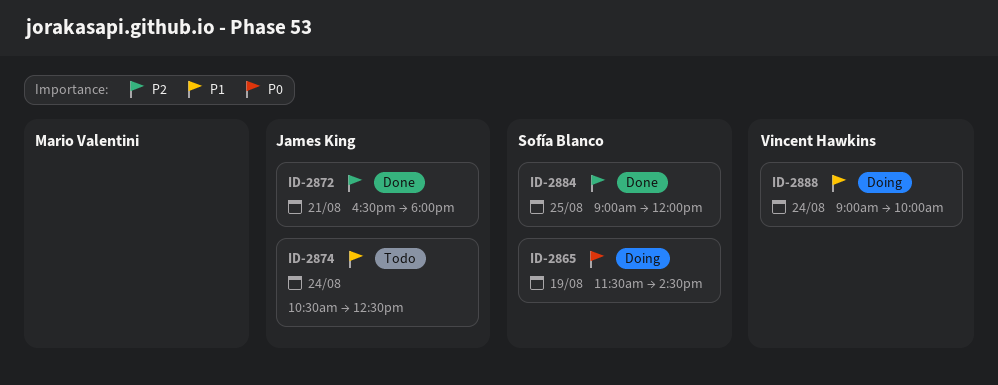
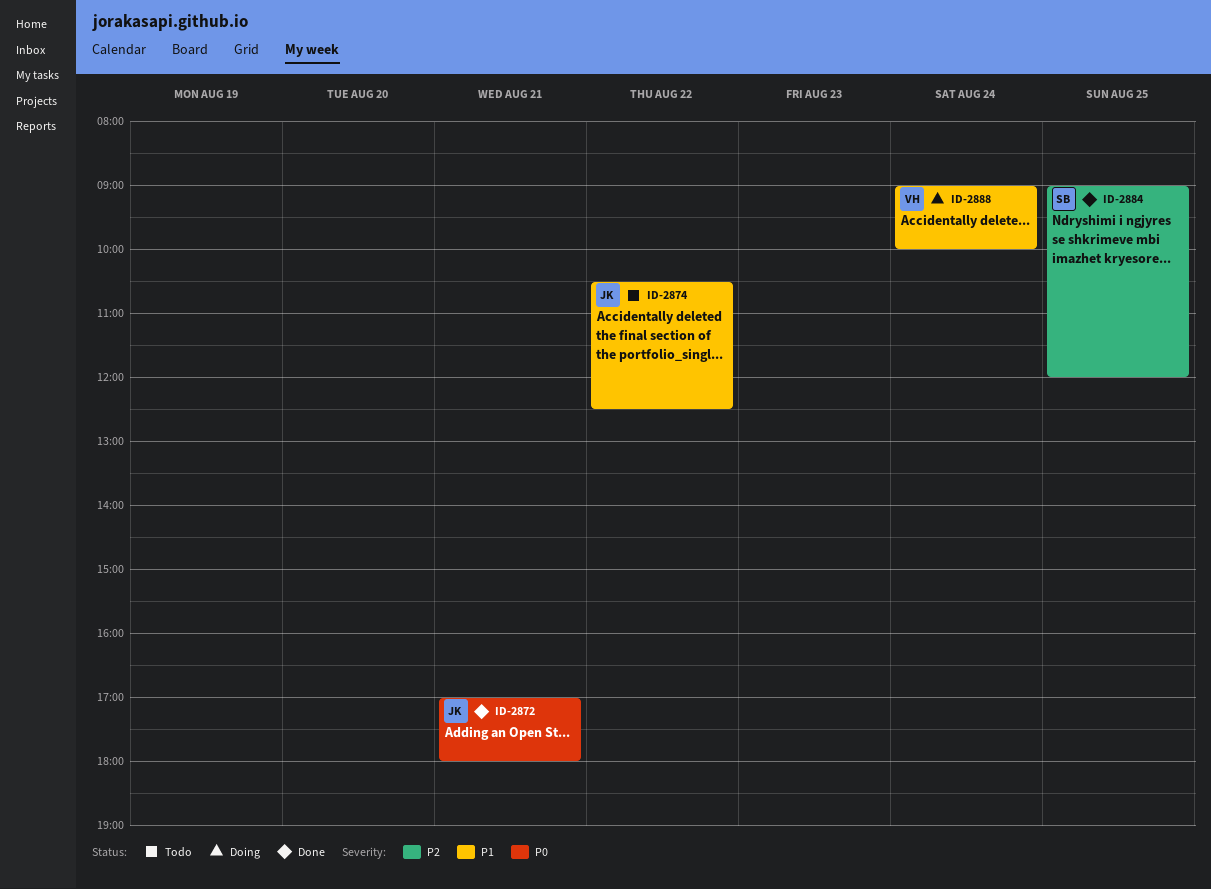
ID-2865: present -> none
ID-2872, priority: P2 -> P0
ID-2872, begins: 16:30 -> 17:00
ID-2874, day: Aug 24 -> Aug 22

